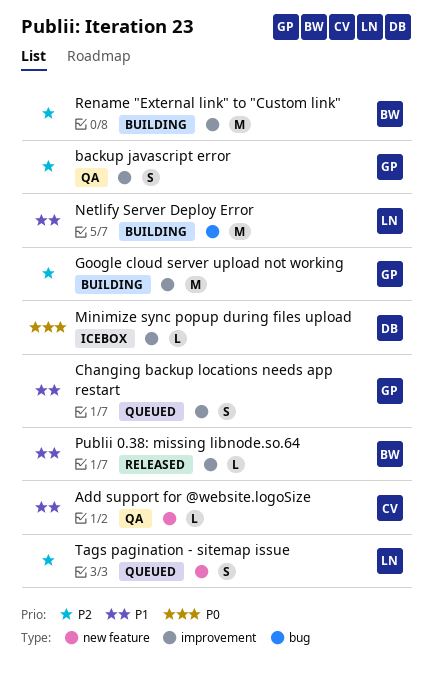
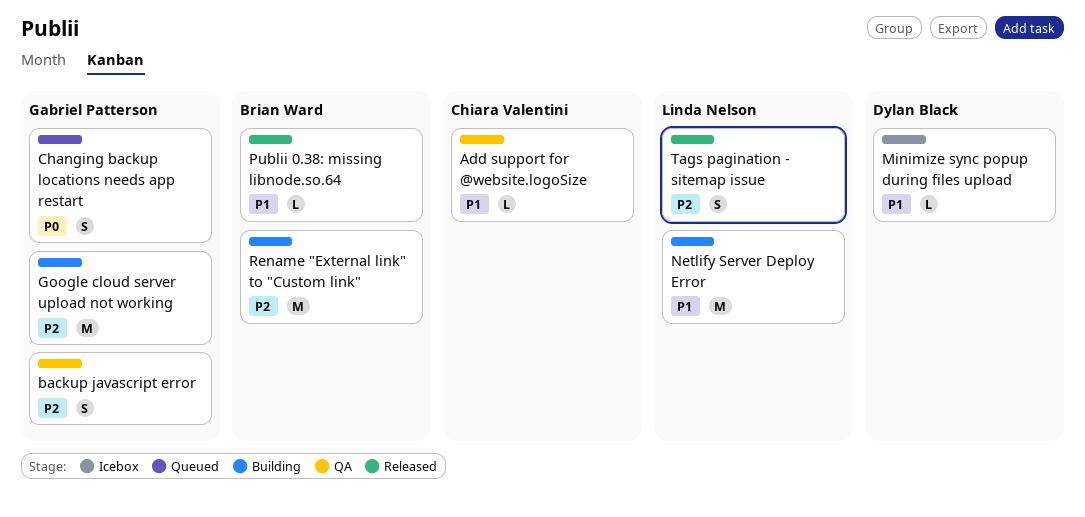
Changing backup locations needs app restart, priority: P1 -> P0
Minimize sync popup during files upload, priority: P0 -> P1
Tags pagination - sitemap issue, status: Queued -> Released

